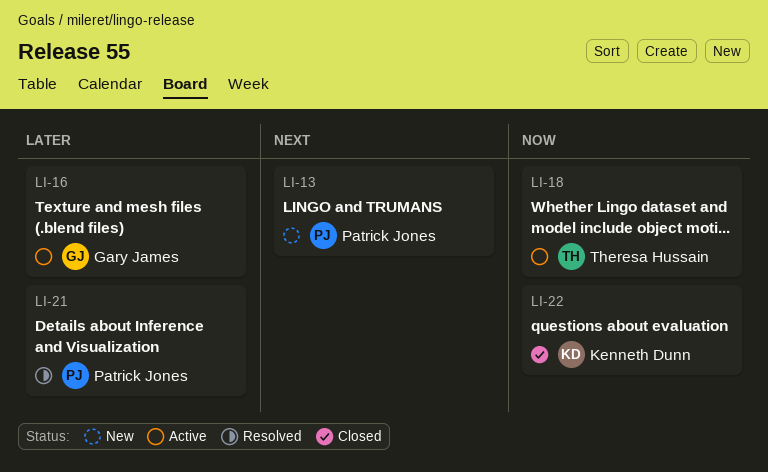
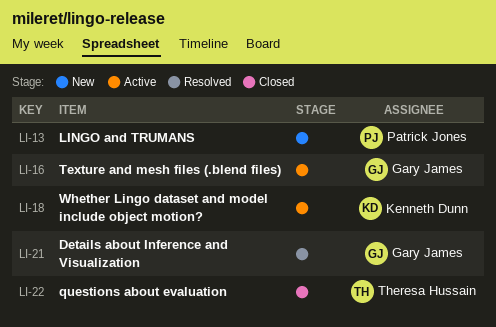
LI-18, owner: Theresa Hussain -> Kenneth Dunn
LI-21, owner: Patrick Jones -> Gary James
LI-22, owner: Kenneth Dunn -> Theresa Hussain

